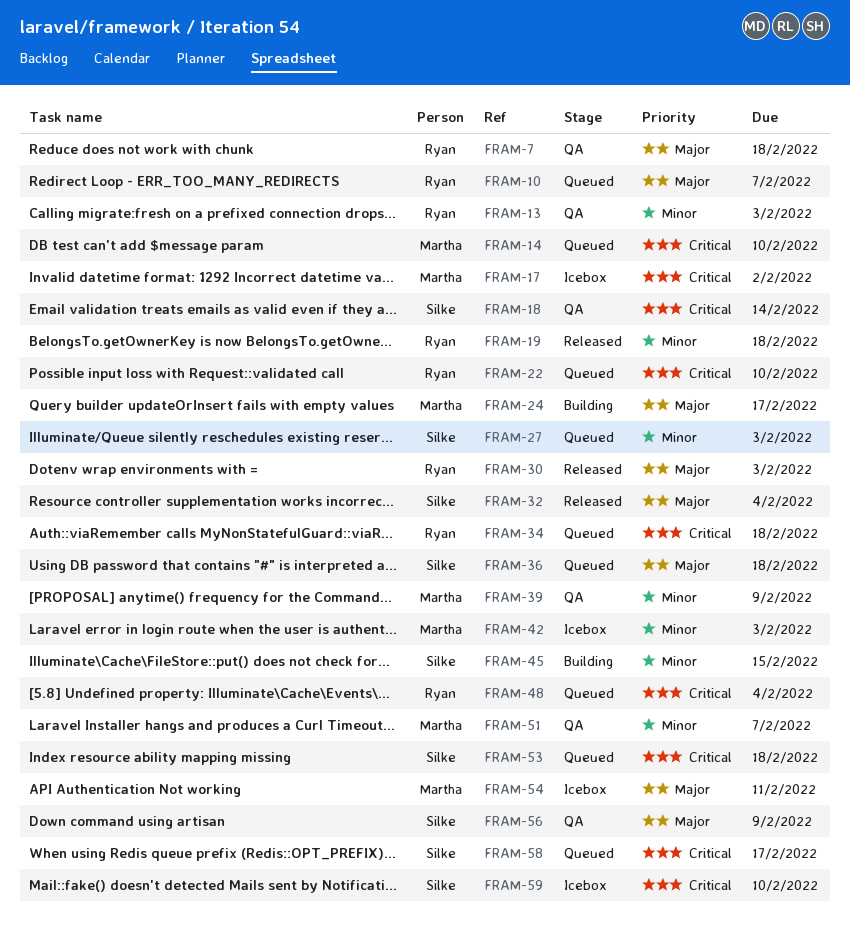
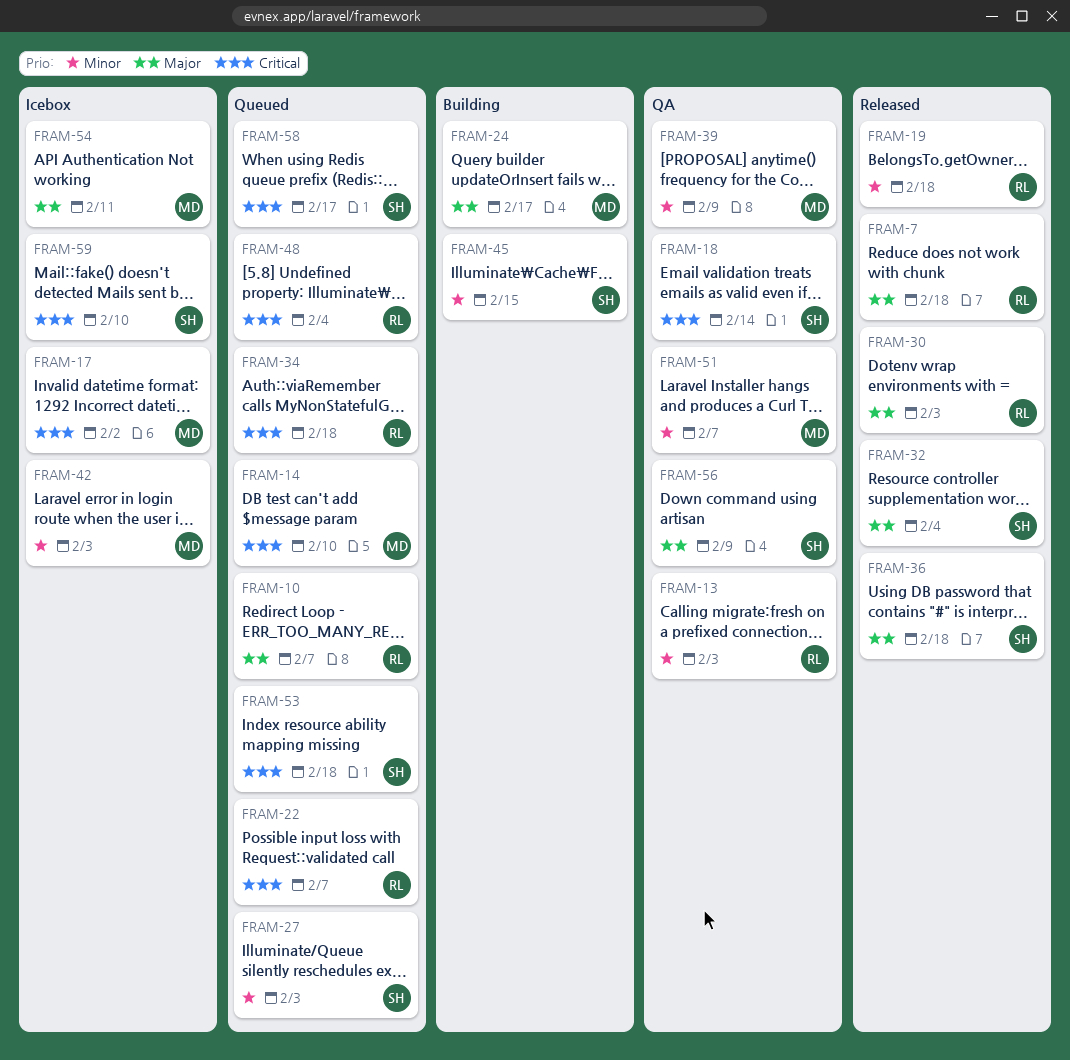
FRAM-7, status: QA -> Released
FRAM-22, due: Feb 10 -> Feb 7
FRAM-36, status: Queued -> Released

